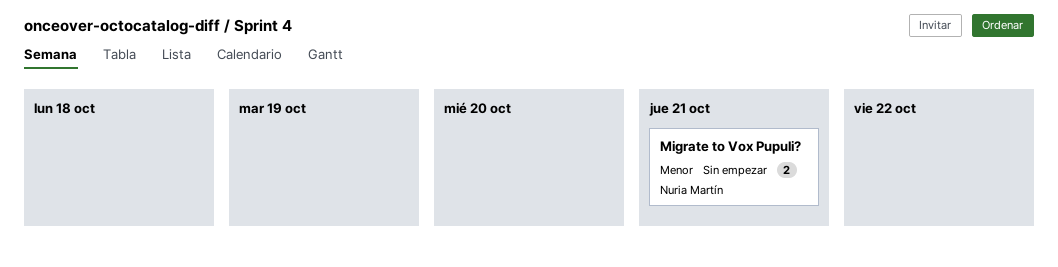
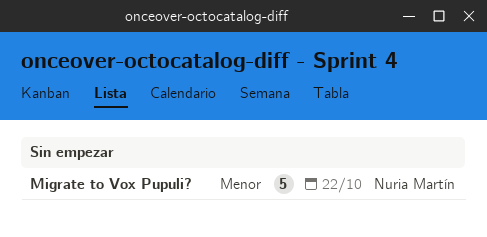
Migrate to Vox Pupuli?, estimate: 2 -> 5
Migrate to Vox Pupuli?, due: Oct 21 -> Oct 22

